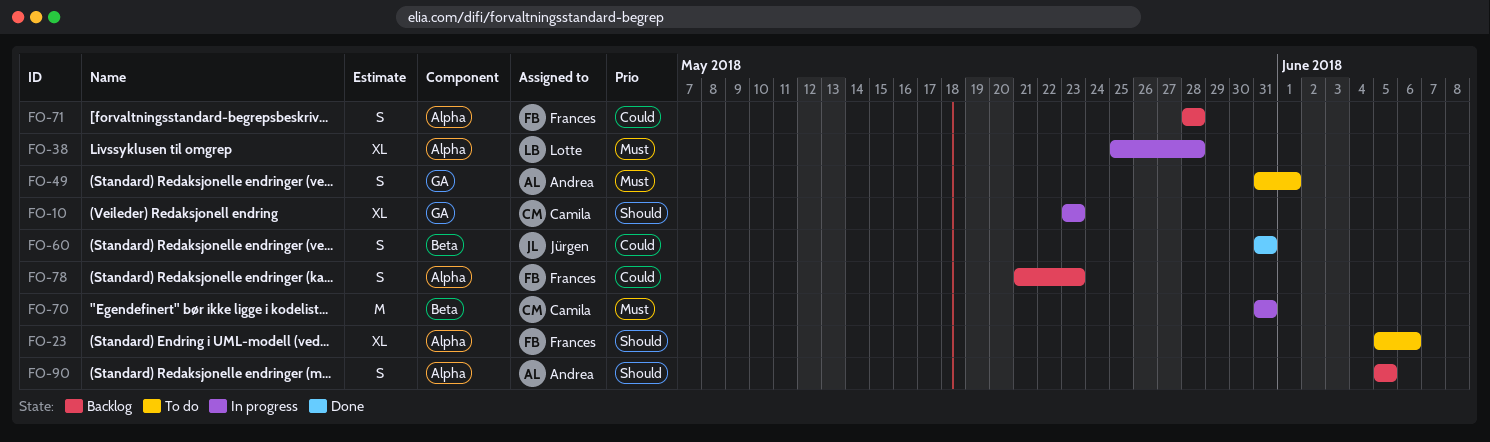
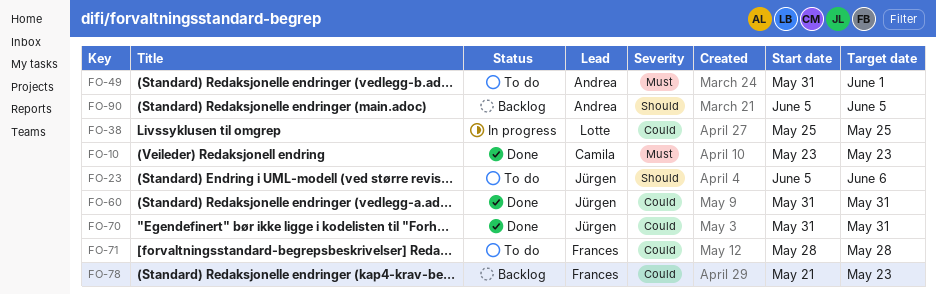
FO-10, status: In progress -> Done
FO-10, priority: Should -> Must
FO-23, owner: Frances -> Jürgen
FO-38, priority: Must -> Could
FO-38, due: May 28 -> May 25
FO-70, status: In progress -> Done
FO-70, owner: Camila -> Jürgen
FO-70, priority: Must -> Could
FO-71, status: Backlog -> To do

